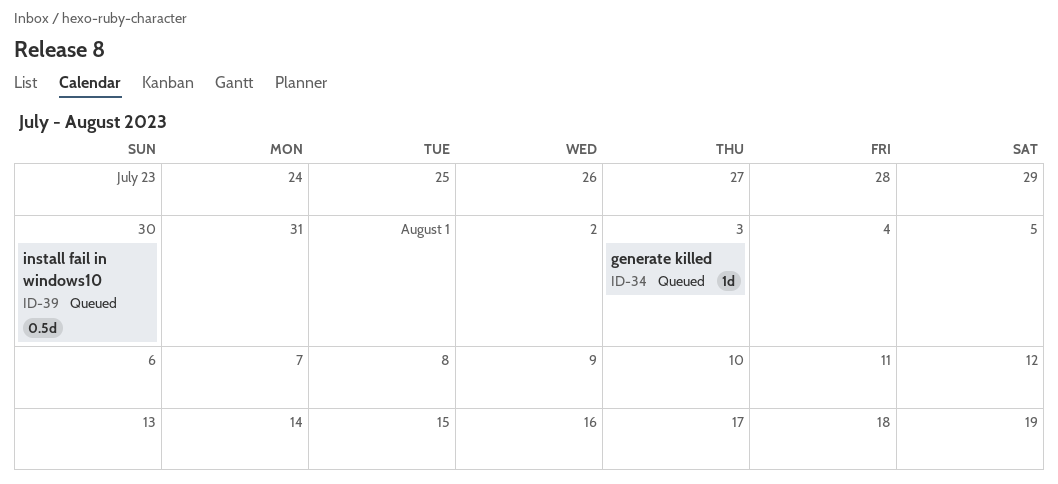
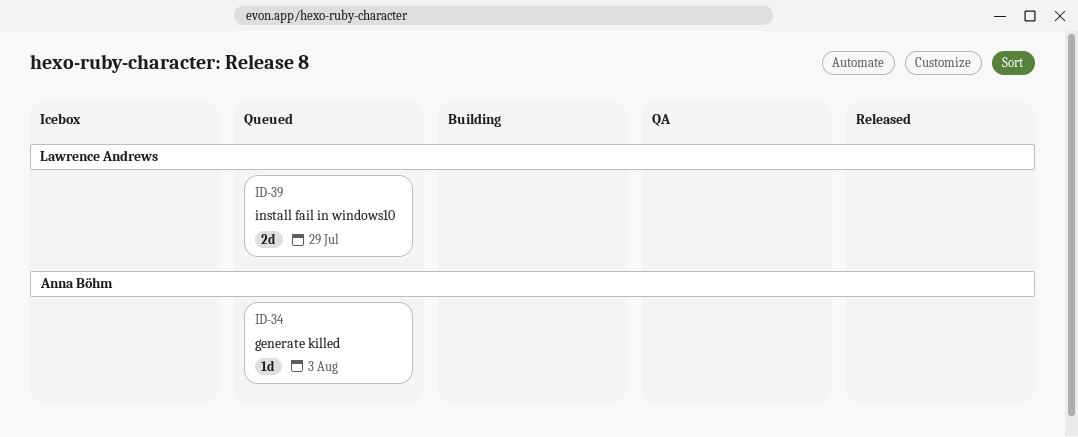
ID-39, estimate: 0.5d -> 2d
ID-39, due: Jul 30 -> Jul 29

